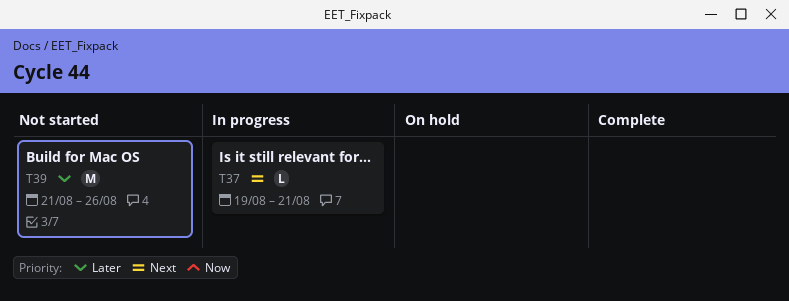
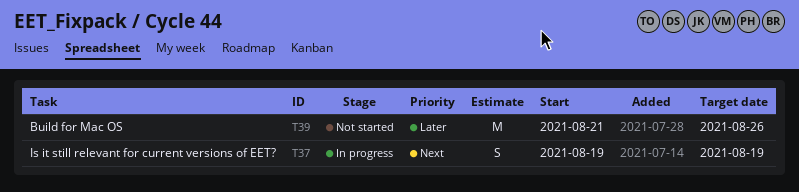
T37, estimate: L -> S
T37, due: Aug 21 -> Aug 19

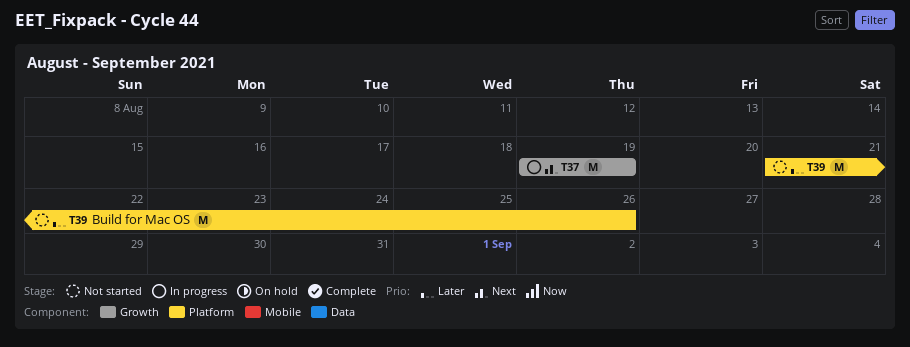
T37, estimate: S -> M

